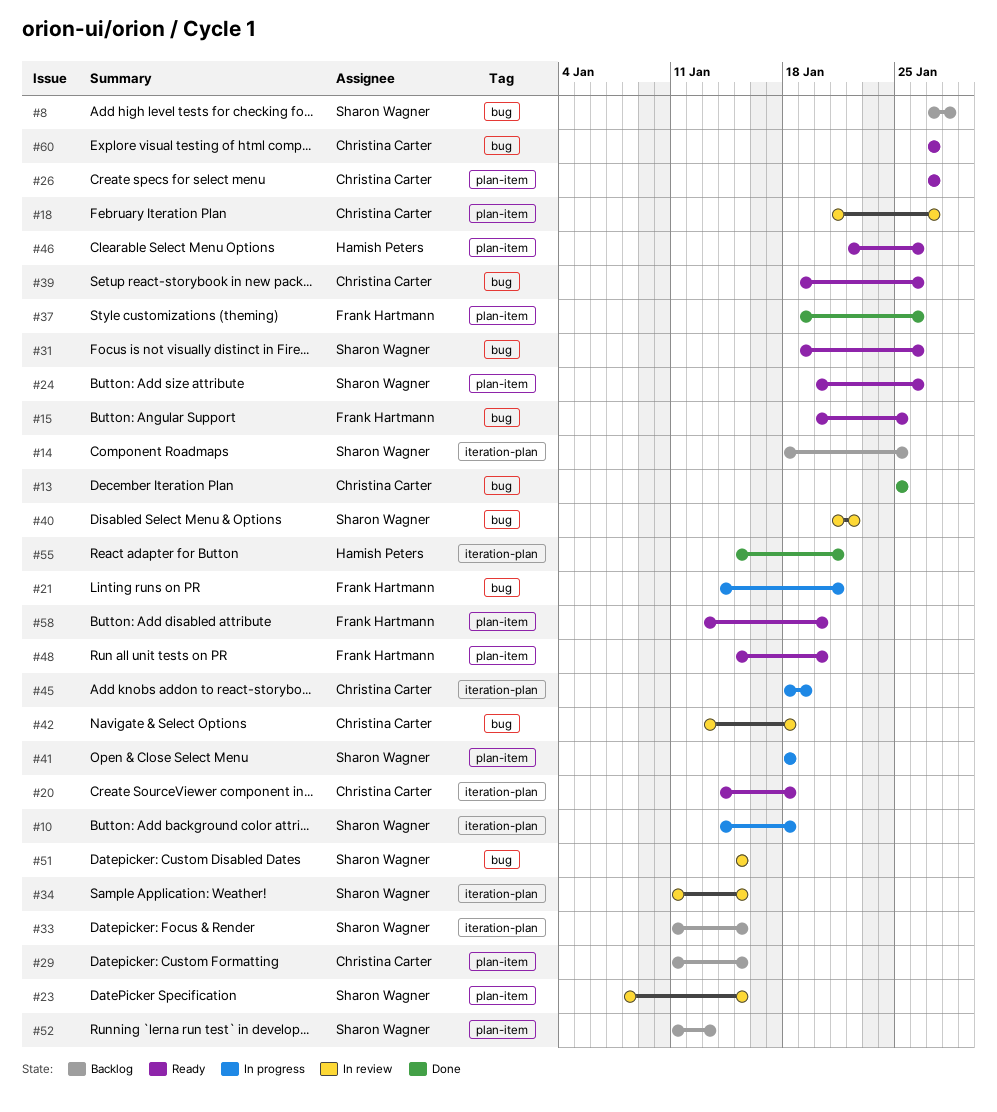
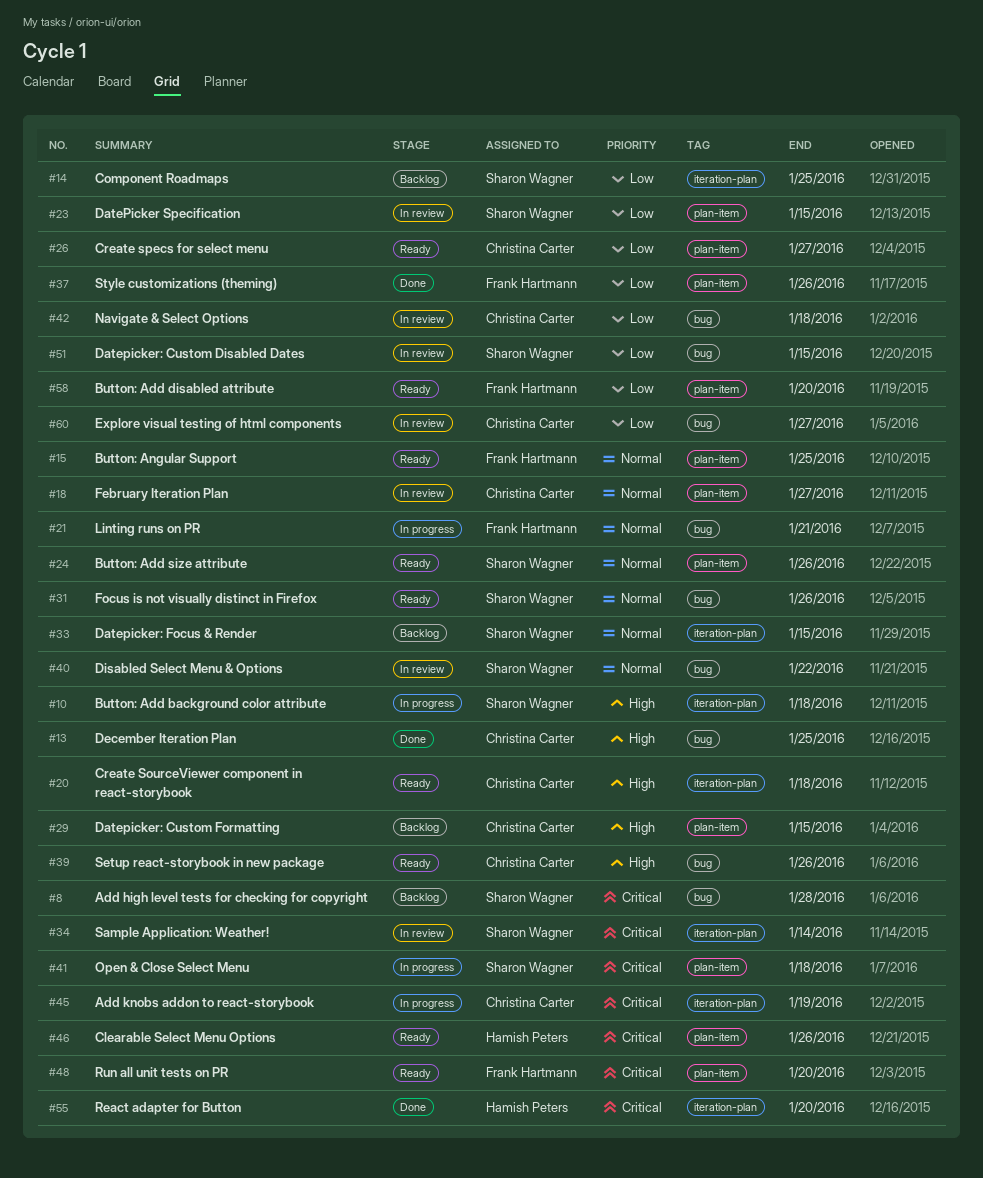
#15, label: bug -> plan-item
#34, due: Jan 15 -> Jan 14
#52: present -> none
#55, due: Jan 21 -> Jan 20
#60, status: Ready -> In review

